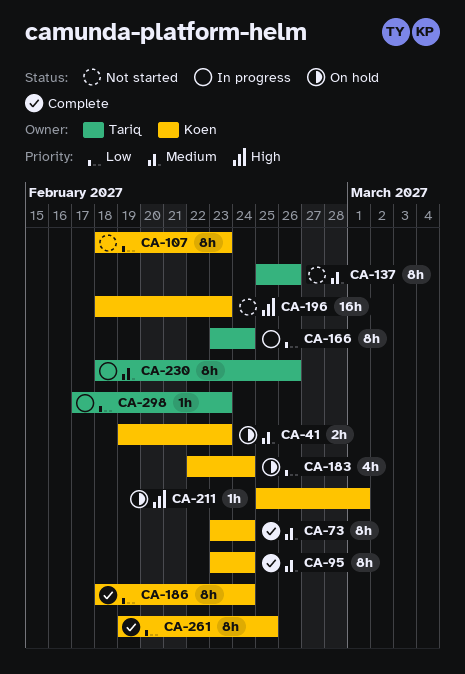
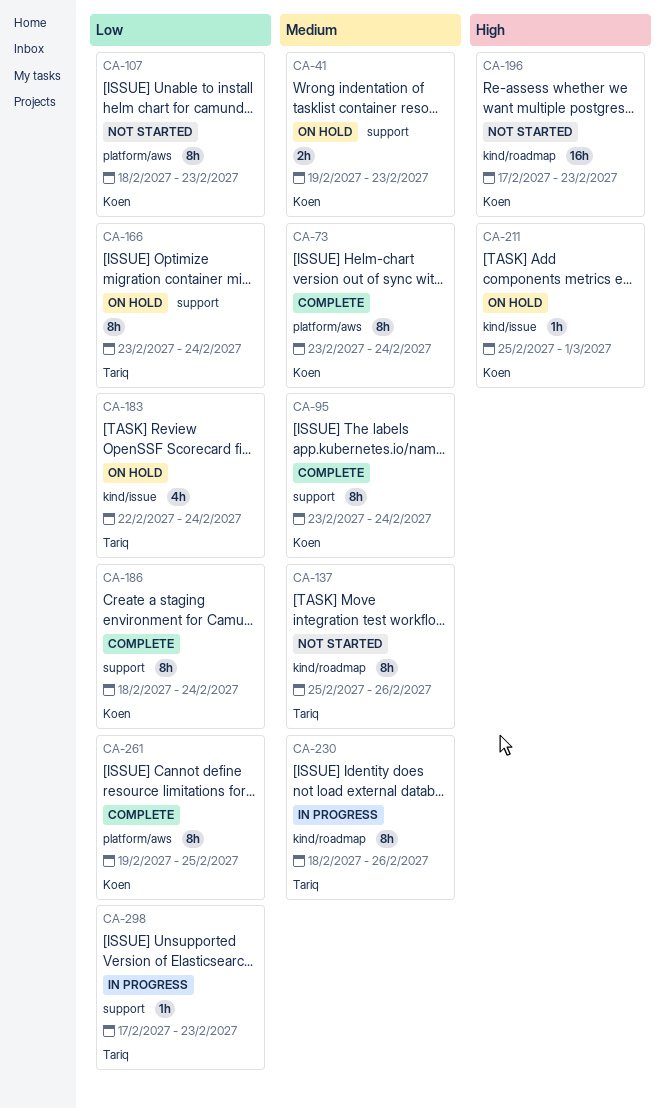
CA-166, status: In progress -> On hold
CA-183, owner: Koen -> Tariq
CA-196, start: Feb 18 -> Feb 17

